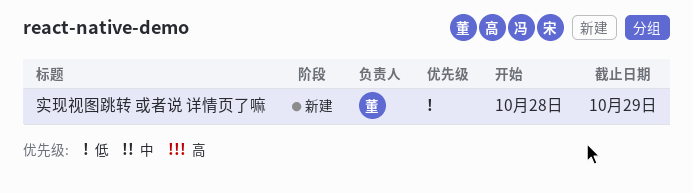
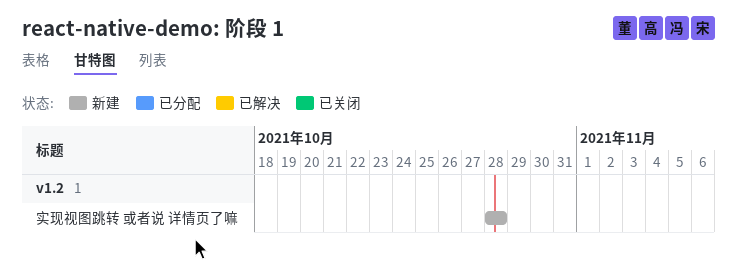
实现视图跳转 或者说 详情页了嘛, due: Oct 29 -> Oct 28

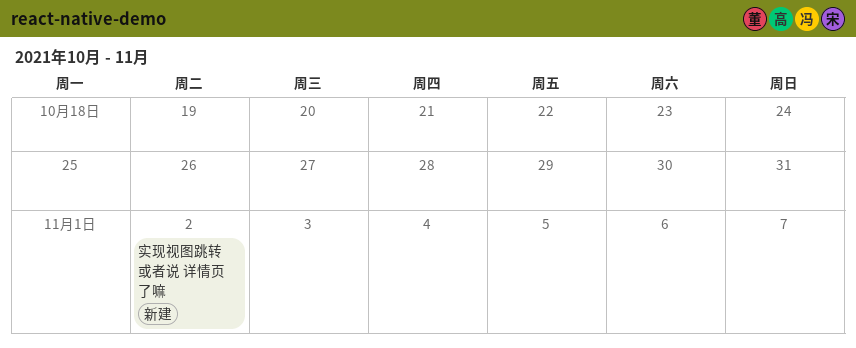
实现视图跳转 或者说 详情页了嘛, due: Oct 28 -> Nov 2

